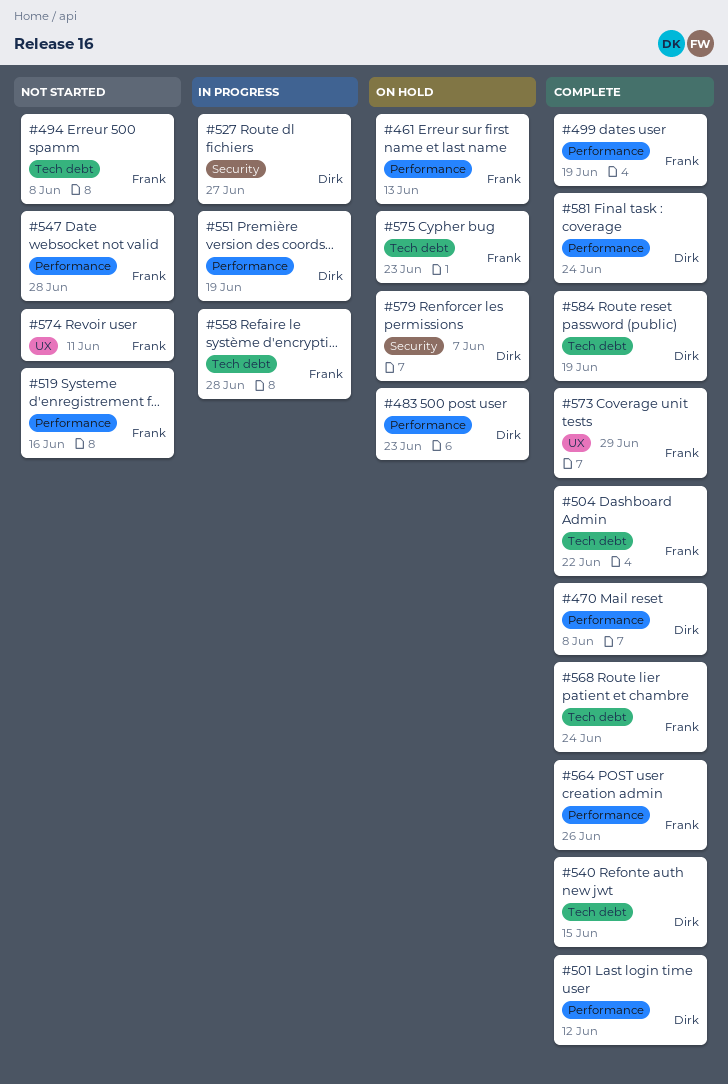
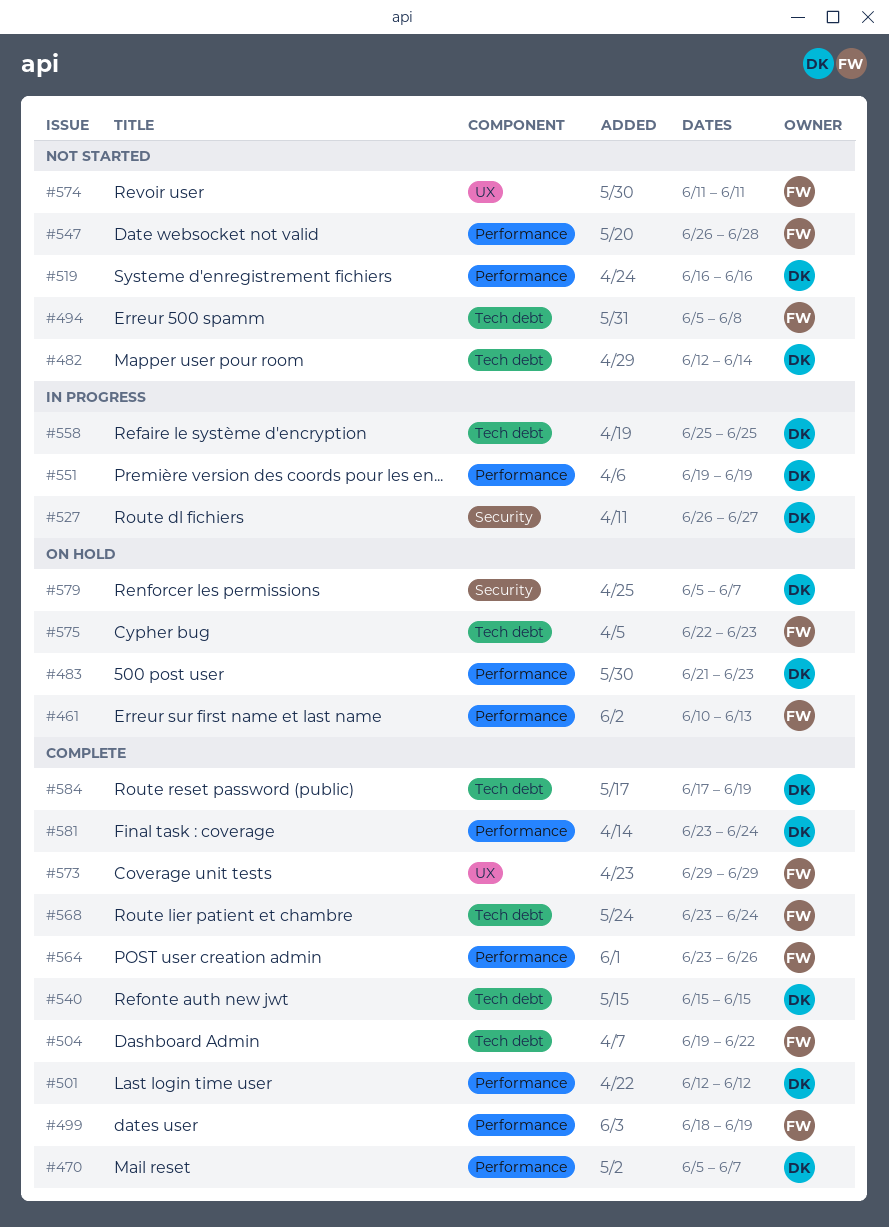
#470, due: Jun 8 -> Jun 7
#482: none -> present
#519, owner: Frank -> Dirk
#558, owner: Frank -> Dirk
#558, due: Jun 28 -> Jun 25

